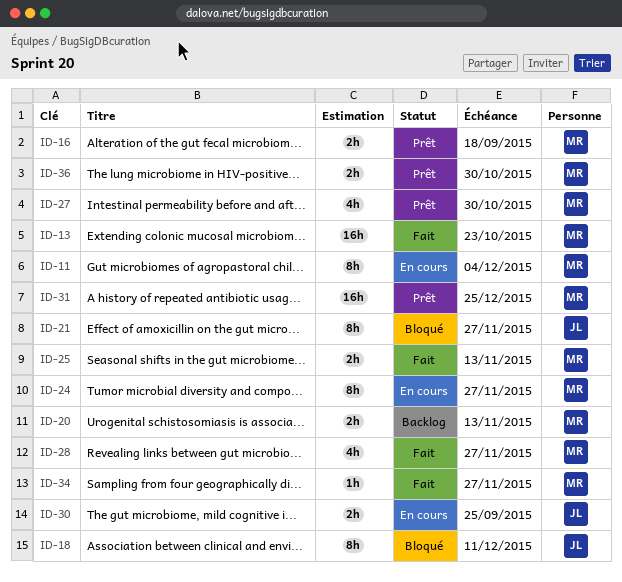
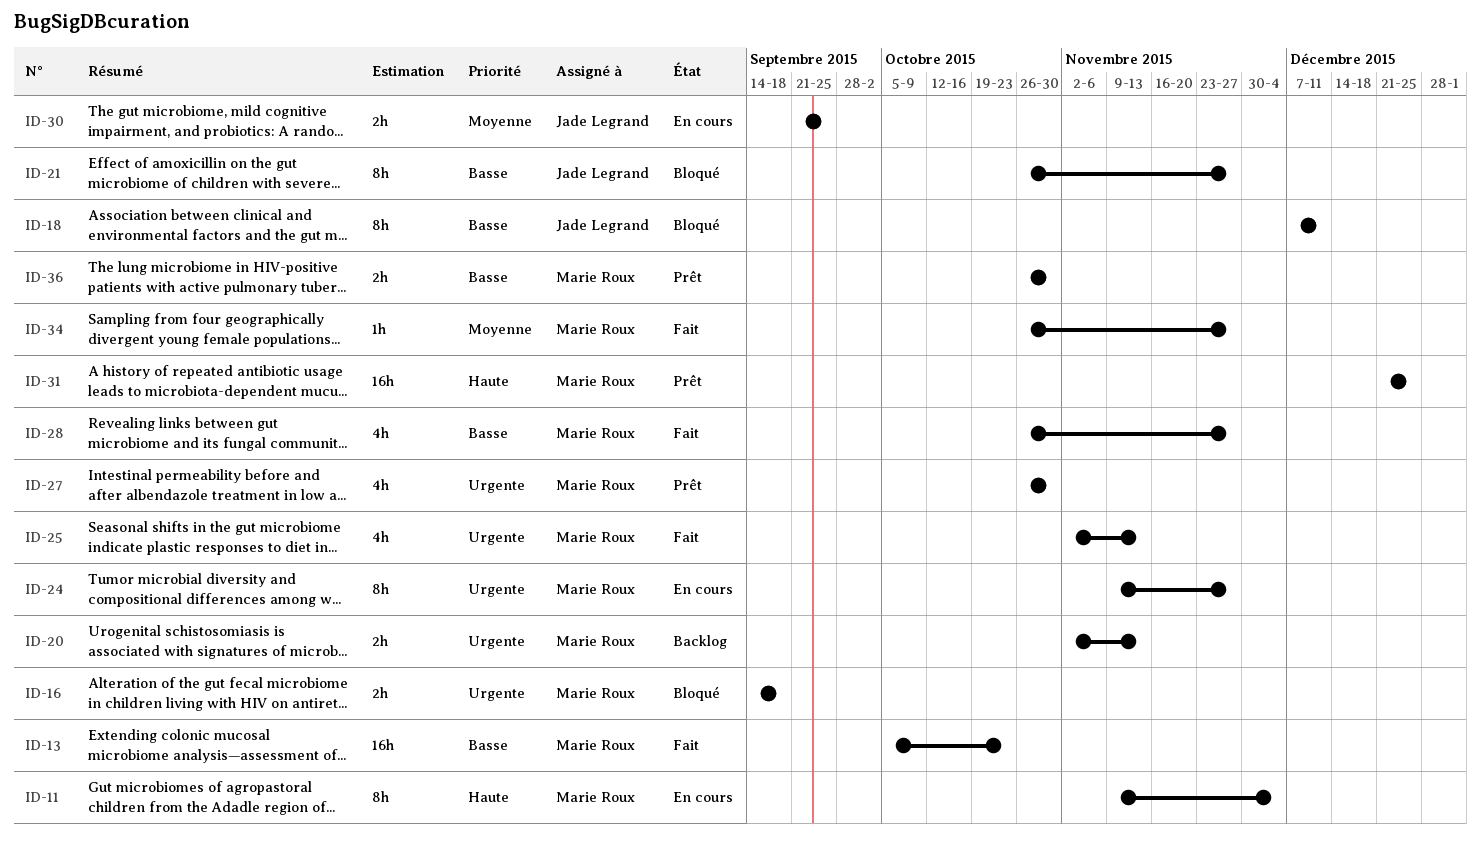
ID-16, status: Prêt -> Bloqué
ID-25, estimate: 2h -> 4h

